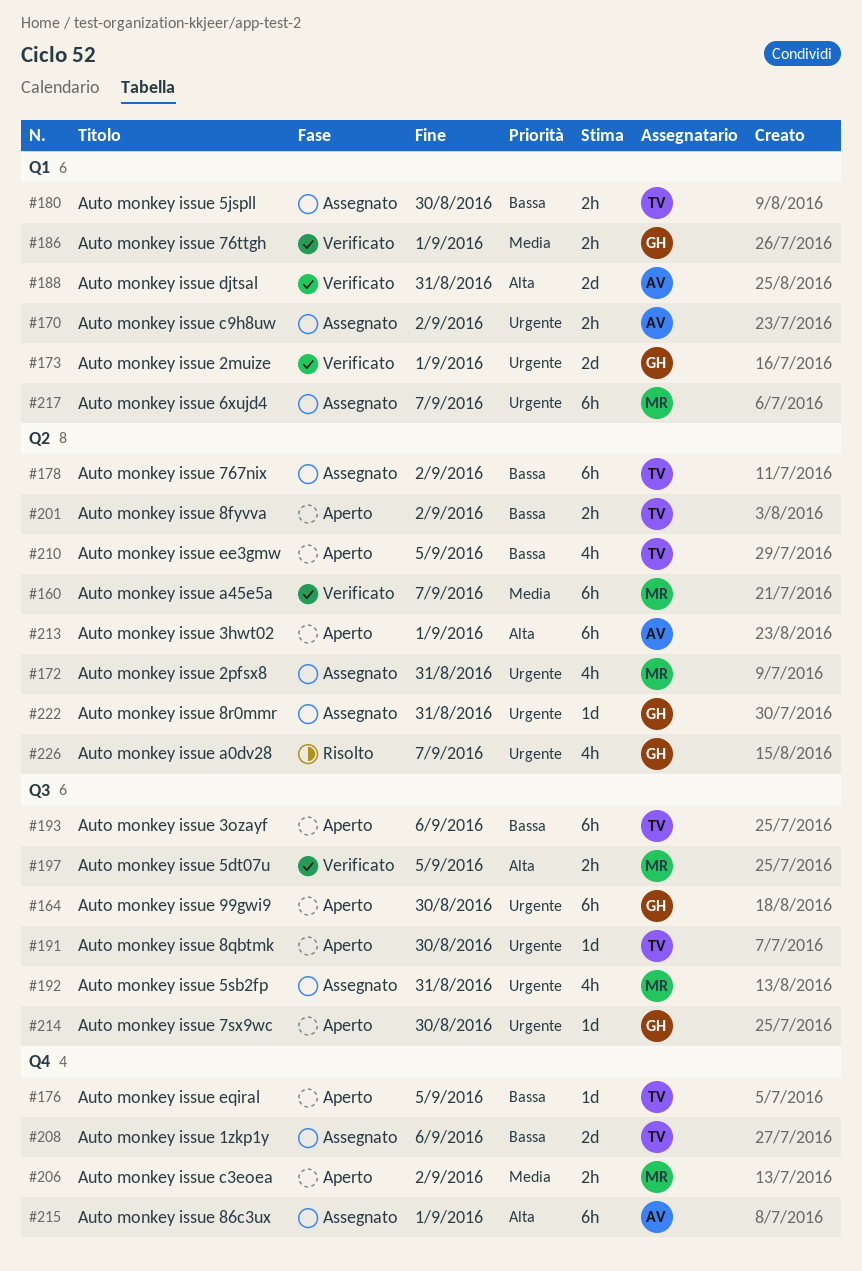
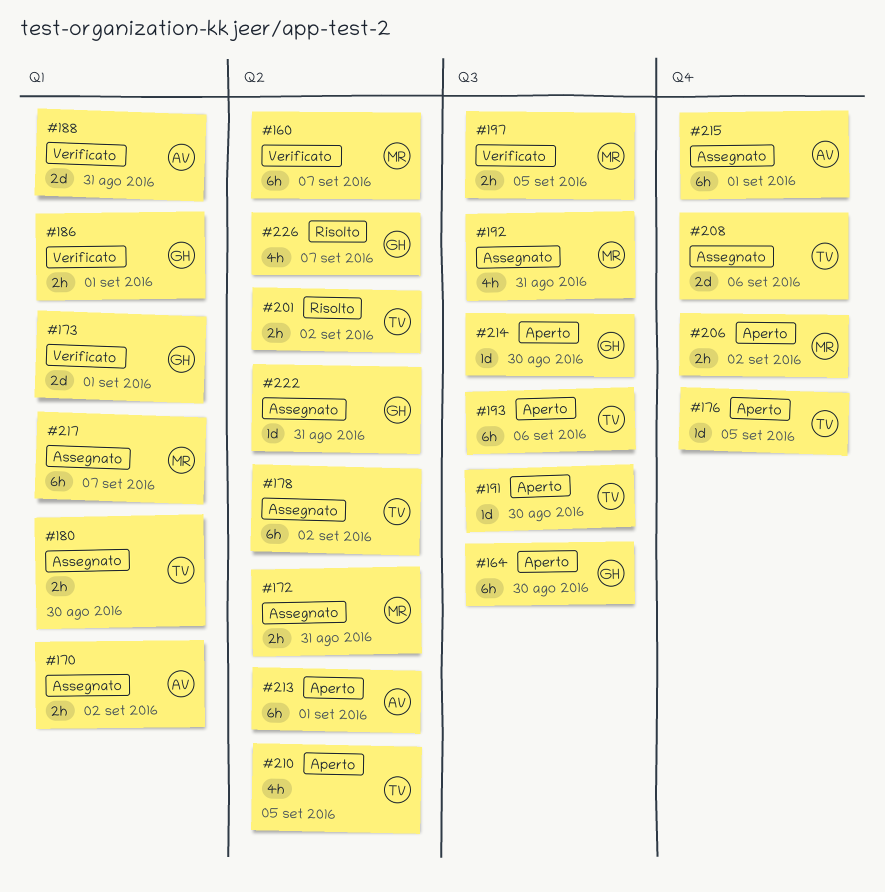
#172, estimate: 4h -> 2h
#201, status: Aperto -> Risolto

